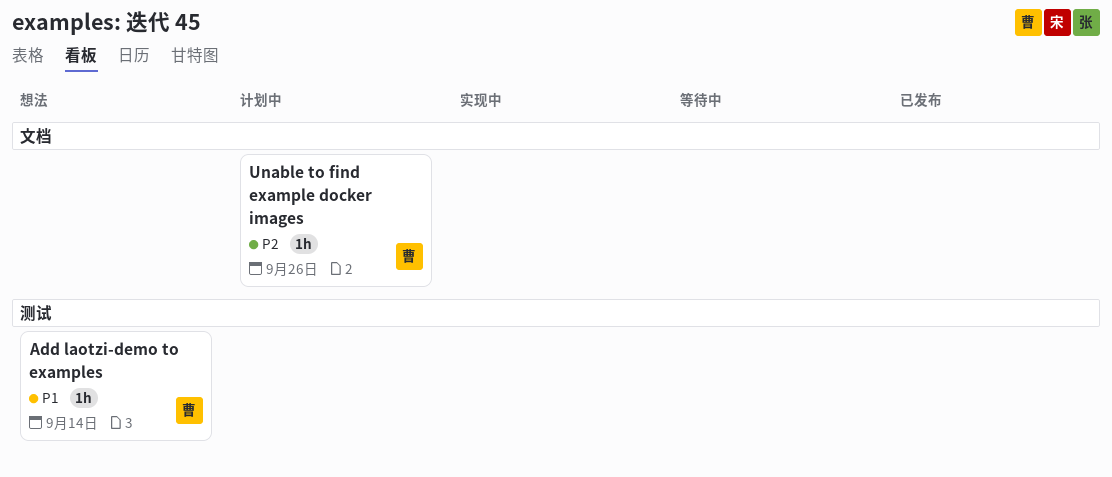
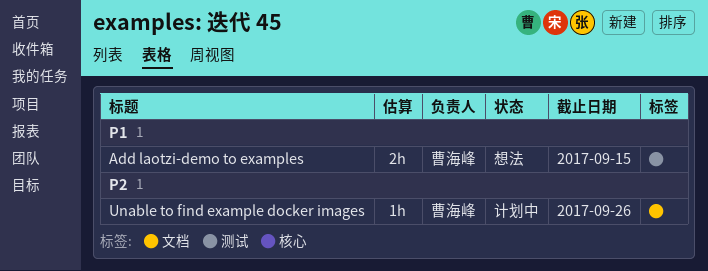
Add laotzi-demo to examples, estimate: 1h -> 2h
Add laotzi-demo to examples, due: Sep 14 -> Sep 15

